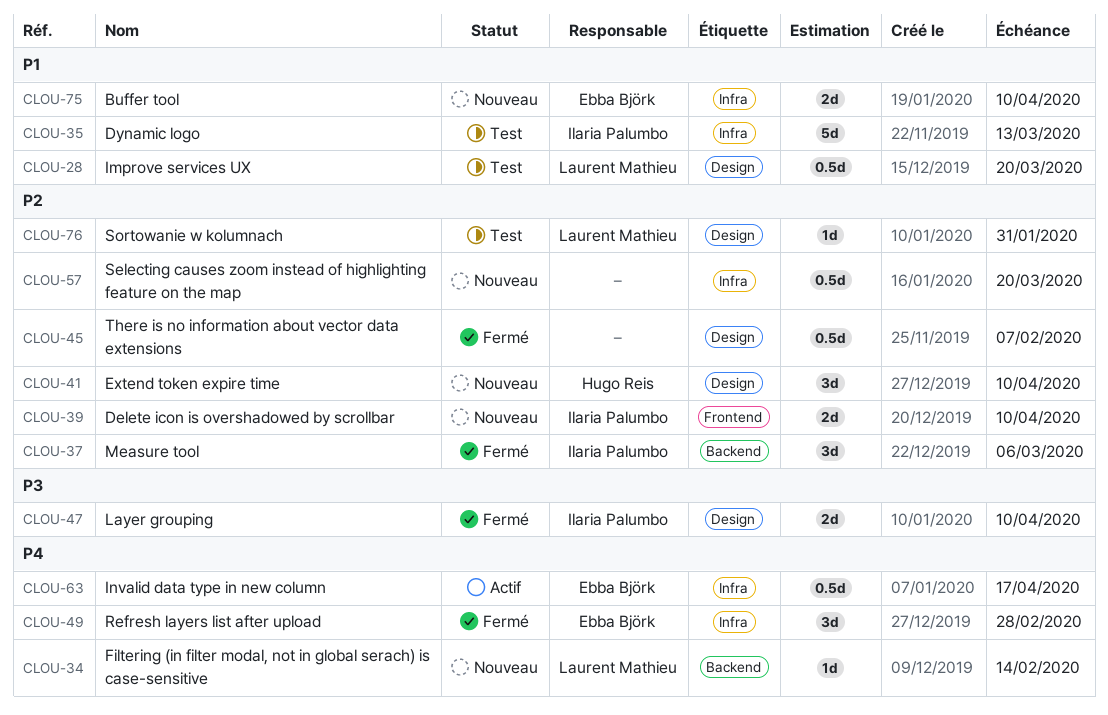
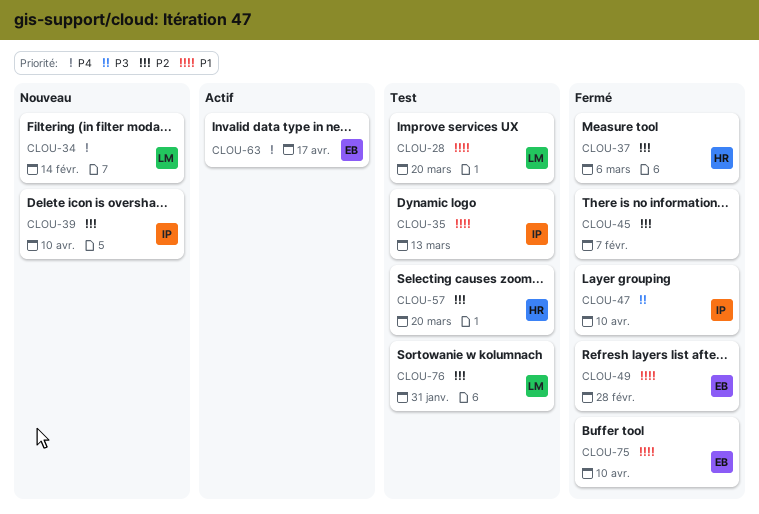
CLOU-37, owner: Ilaria Palumbo -> Hugo Reis
CLOU-41: present -> none
CLOU-49, priority: P4 -> P1
CLOU-57, status: Nouveau -> Test
CLOU-57, owner: none -> Hugo Reis
CLOU-75, status: Nouveau -> Fermé

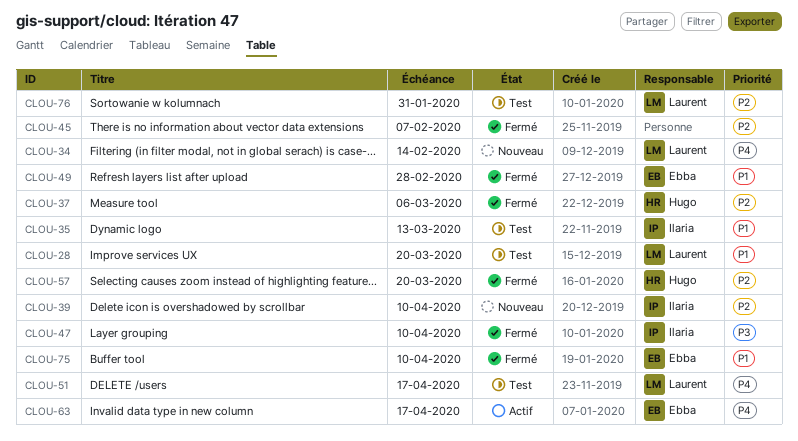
CLOU-51: none -> present
CLOU-57, status: Test -> Fermé

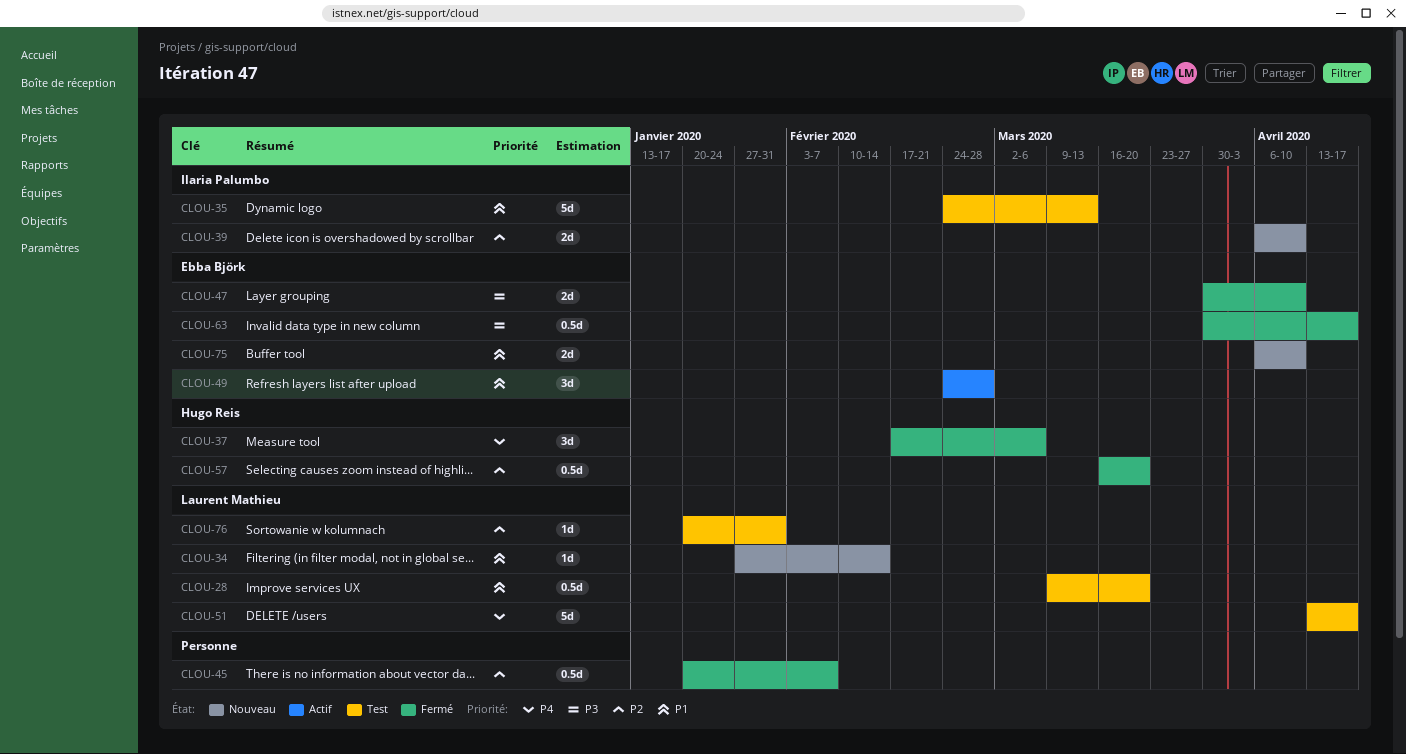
CLOU-34, priority: P4 -> P1
CLOU-37, priority: P2 -> P4
CLOU-47, owner: Ilaria Palumbo -> Ebba Björk
CLOU-49, status: Fermé -> Actif
CLOU-63, status: Actif -> Fermé
CLOU-63, priority: P4 -> P3
CLOU-75, status: Fermé -> Nouveau

